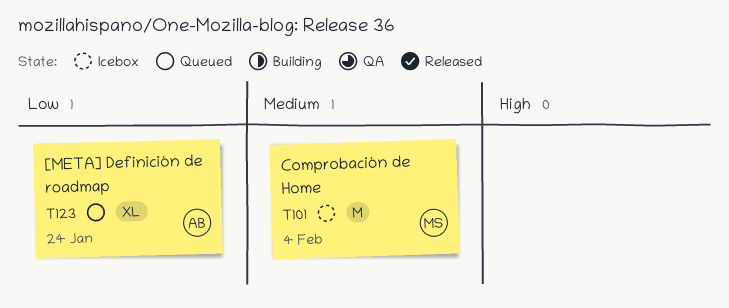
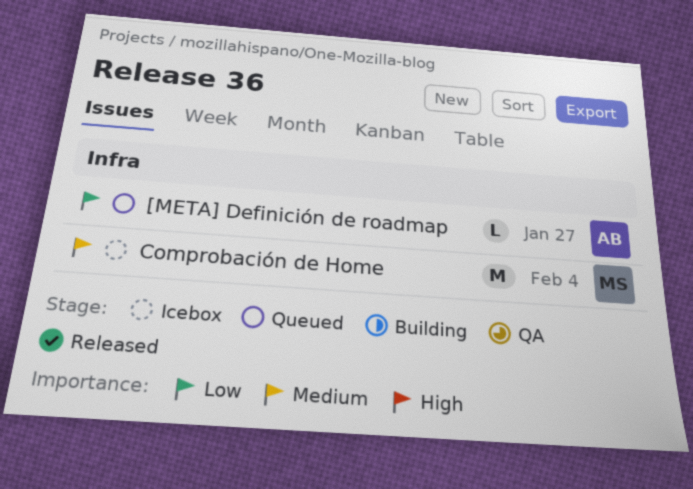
[META] Definición de roadmap, estimate: XL -> L
[META] Definición de roadmap, due: Jan 24 -> Jan 27

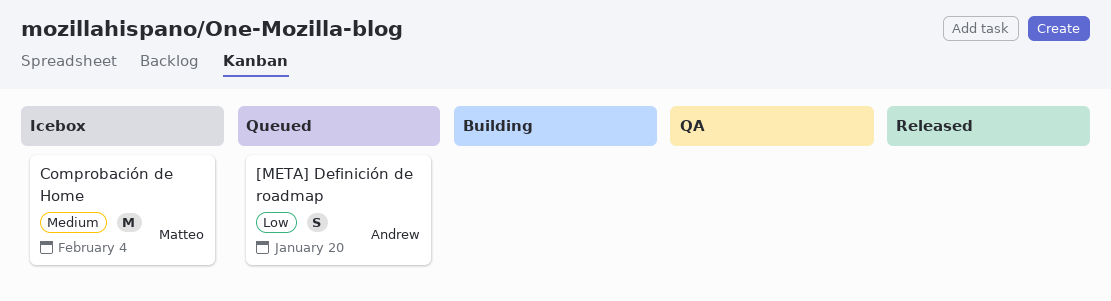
[META] Definición de roadmap, estimate: L -> S
[META] Definición de roadmap, due: Jan 27 -> Jan 20

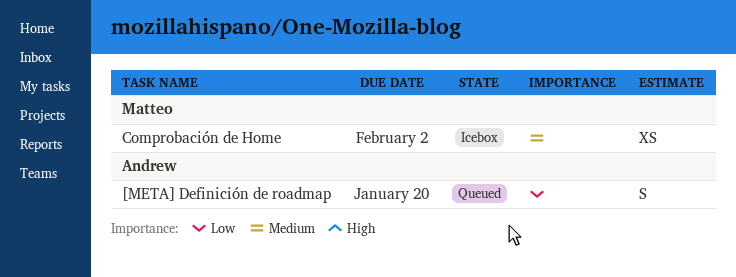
Comprobación de Home, estimate: M -> XS
Comprobación de Home, due: Feb 4 -> Feb 2

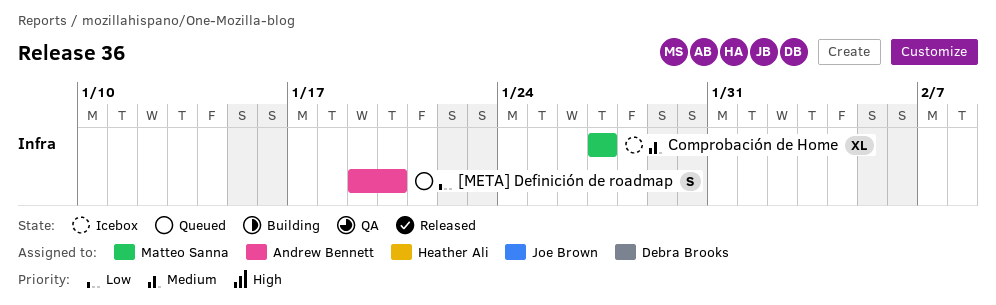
Comprobación de Home, estimate: XS -> XL
Comprobación de Home, due: Feb 2 -> Jan 27

